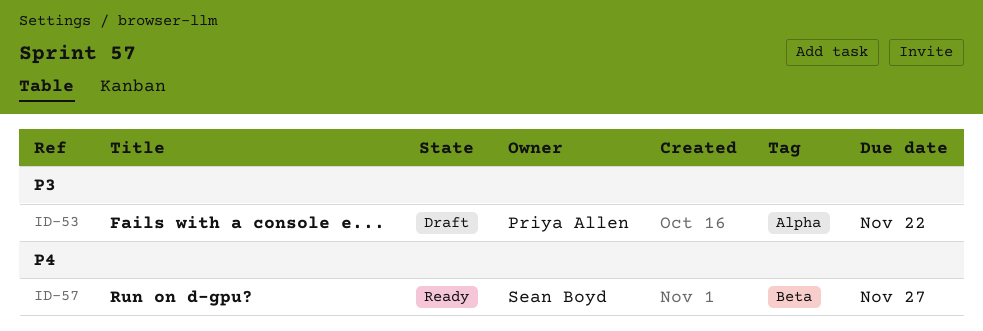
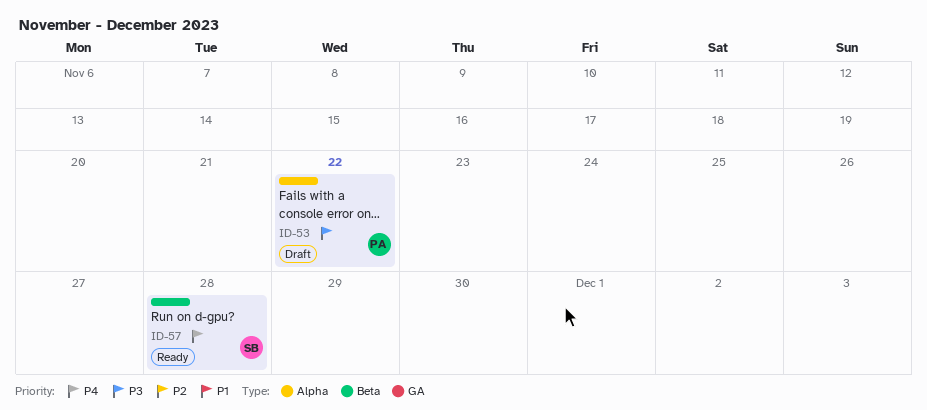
ID-57, due: Nov 27 -> Nov 28

